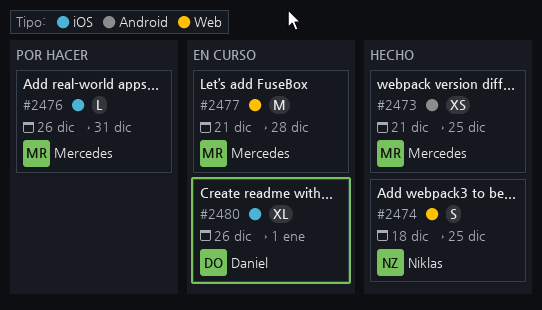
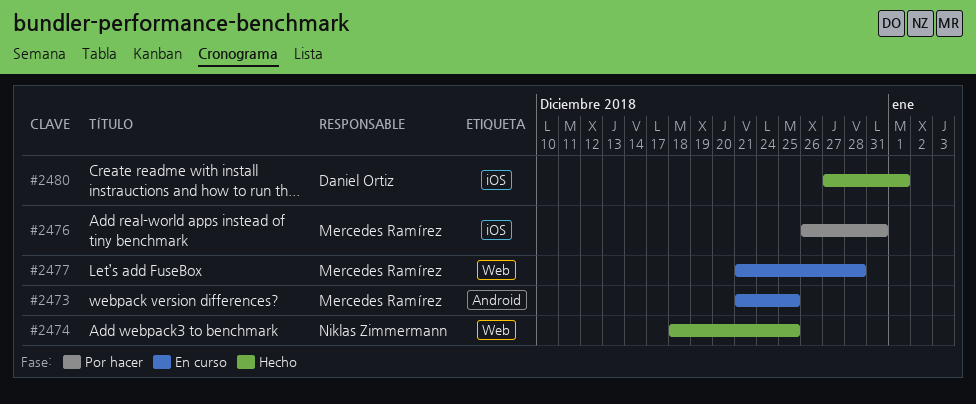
#2473, status: Hecho -> En curso
#2480, status: En curso -> Hecho
#2480, start: Dec 26 -> Dec 27

